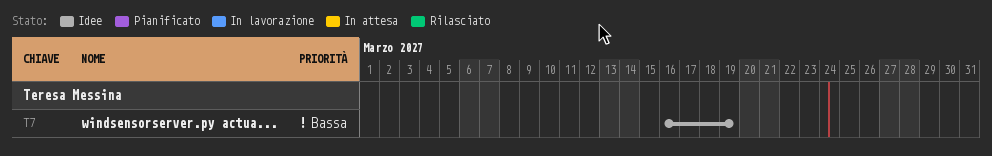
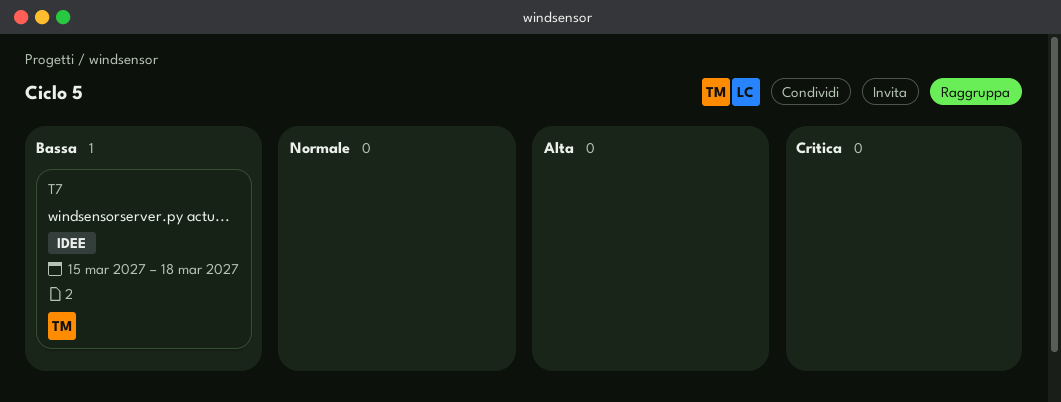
T7, start: Mar 16 -> Mar 15
T7, due: Mar 19 -> Mar 18

